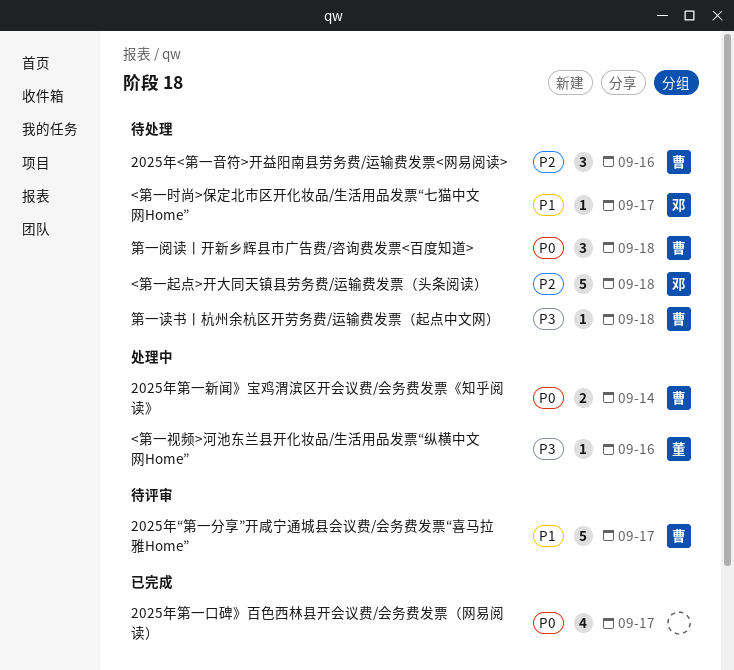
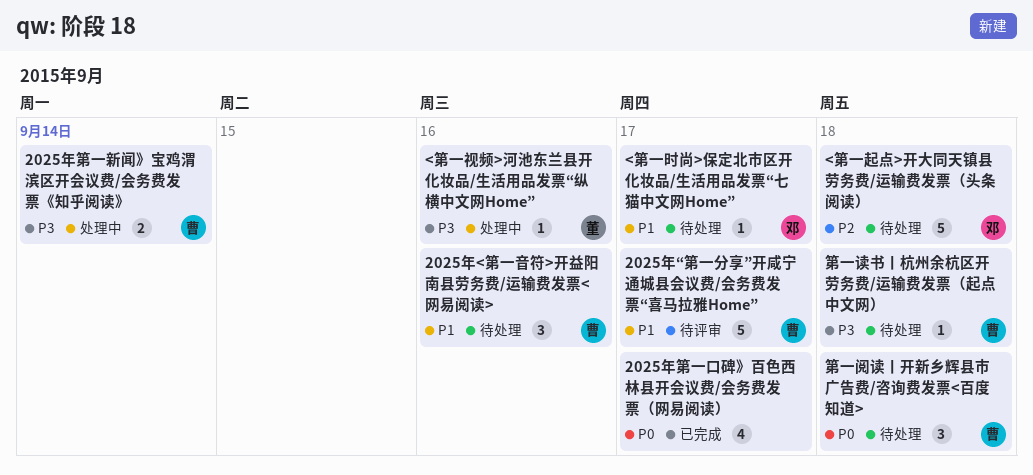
2025年<第一音符>开益阳南县劳务费/运输费发票<网易阅读>, priority: P2 -> P1
2025年第一新闻》宝鸡渭滨区开会议费/会务费发票《知乎阅读》, priority: P0 -> P3

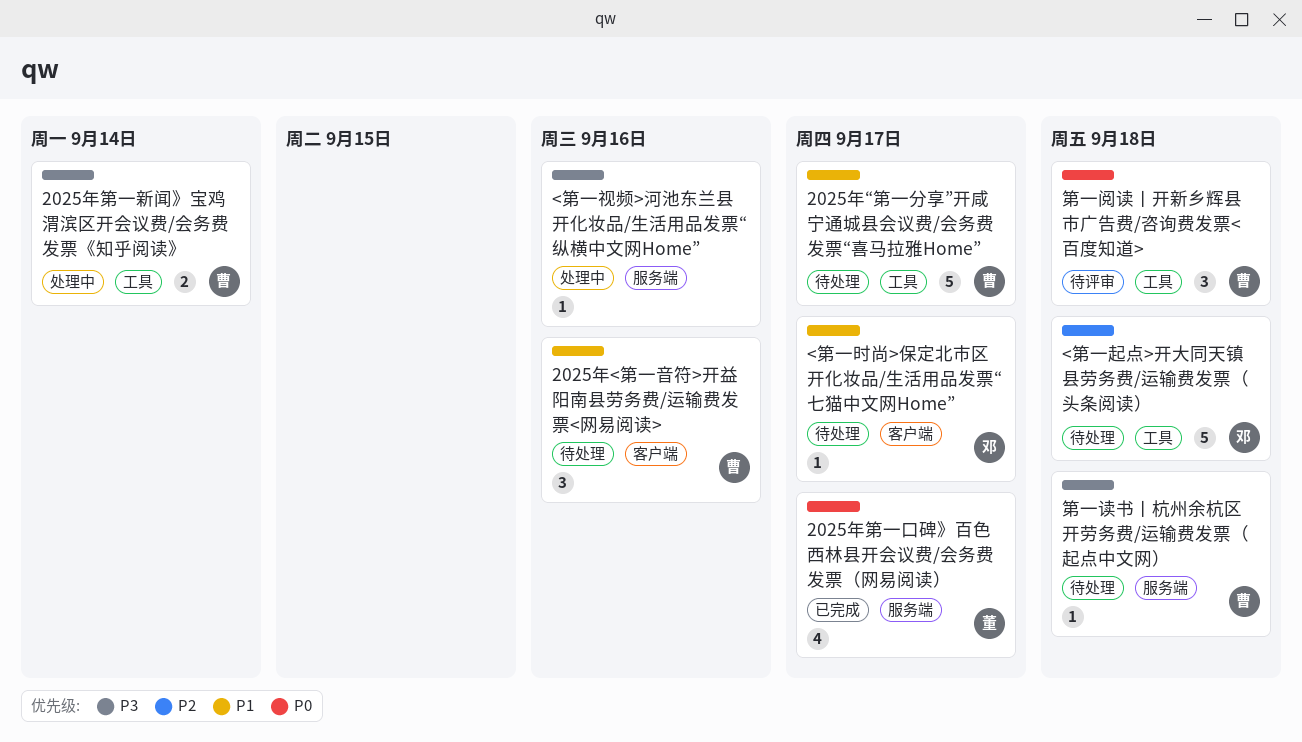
2025年“第一分享”开咸宁通城县会议费/会务费发票“喜马拉雅Home”, status: 待评审 -> 待处理
2025年第一口碑》百色西林县开会议费/会务费发票（网易阅读）, owner: none -> 董
<第一视频>河池东兰县开化妆品/生活用品发票“纵横中文网Home”, owner: 董 -> none
第一阅读丨开新乡辉县市广告费/咨询费发票<百度知道>, status: 待处理 -> 待评审

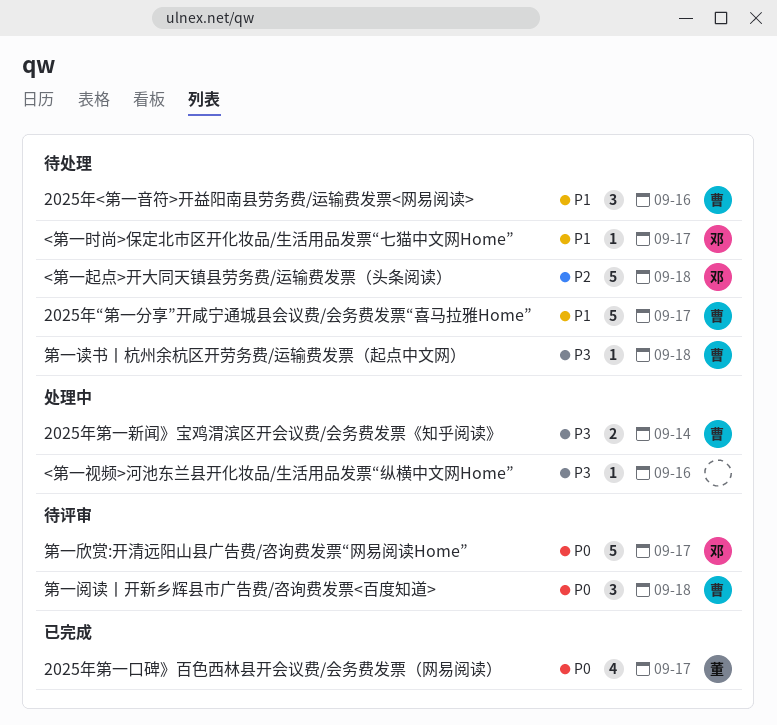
第一欣赏:开清远阳山县广告费/咨询费发票“网易阅读Home”: none -> present

